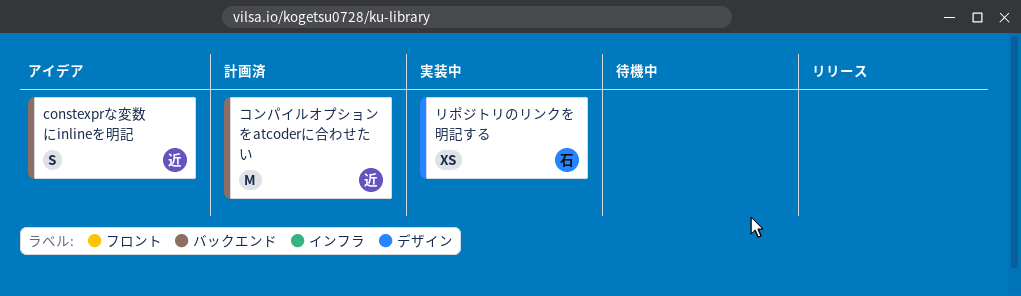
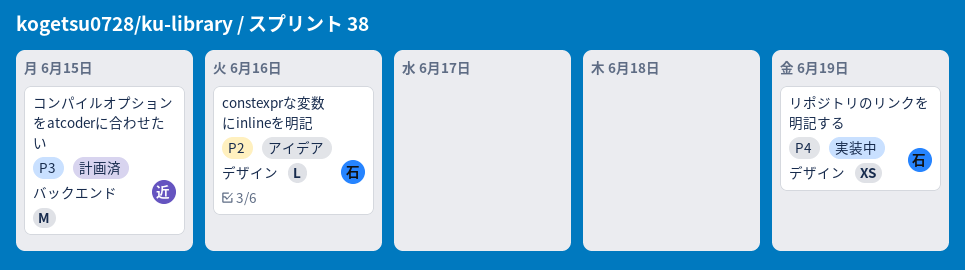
constexprな変数にinlineを明記, owner: 近 -> 石
constexprな変数にinlineを明記, label: バックエンド -> デザイン
constexprな変数にinlineを明記, estimate: S -> L

